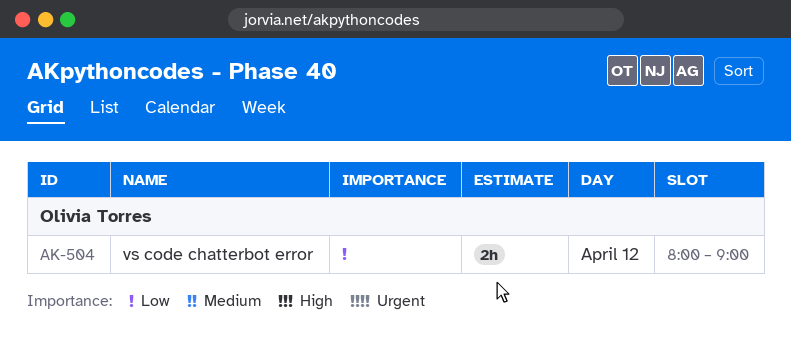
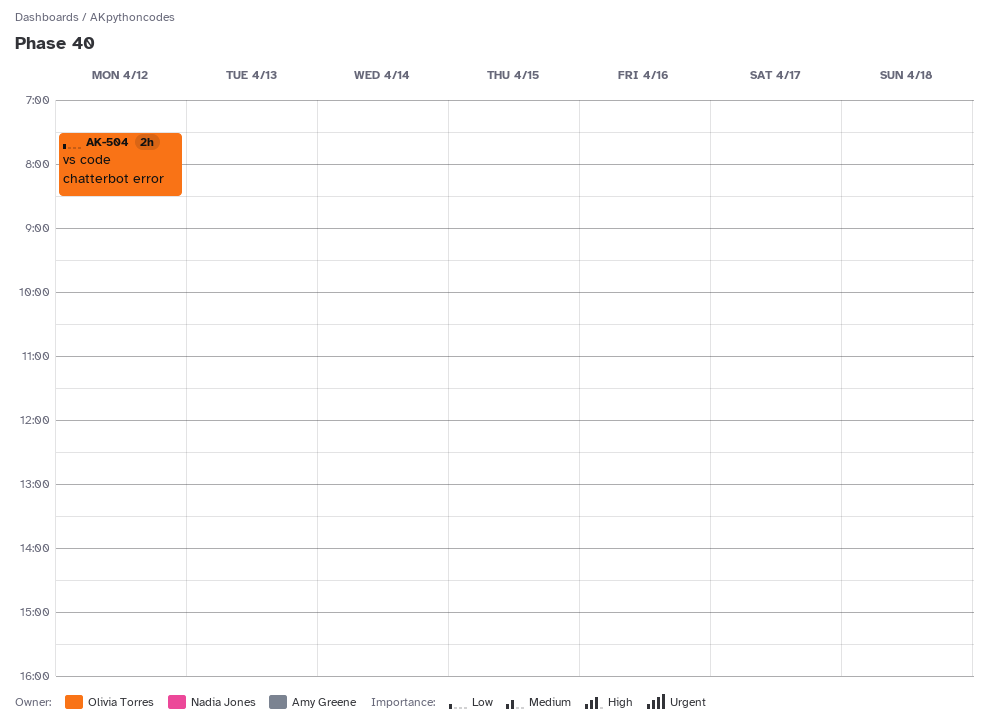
AK-504, begins: 08:00 -> 07:30
AK-504, ends: 09:00 -> 08:30

